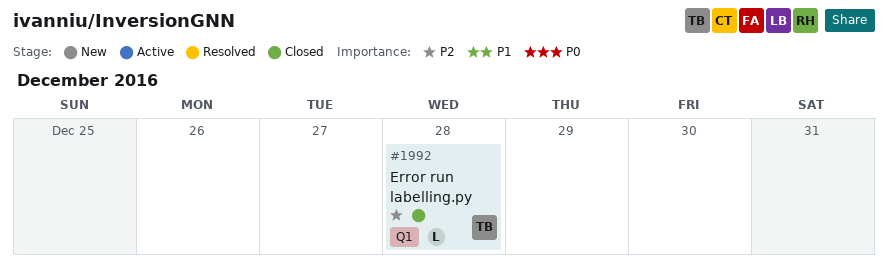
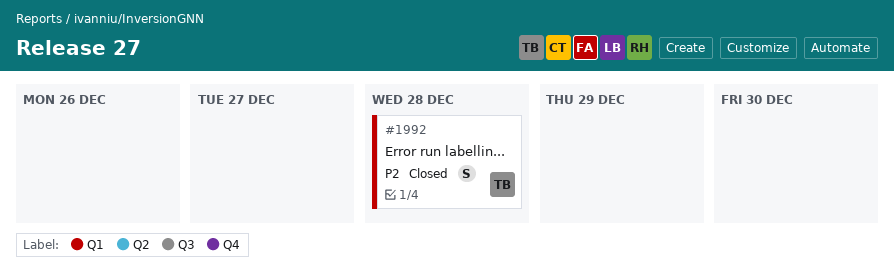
#1992, estimate: L -> S

